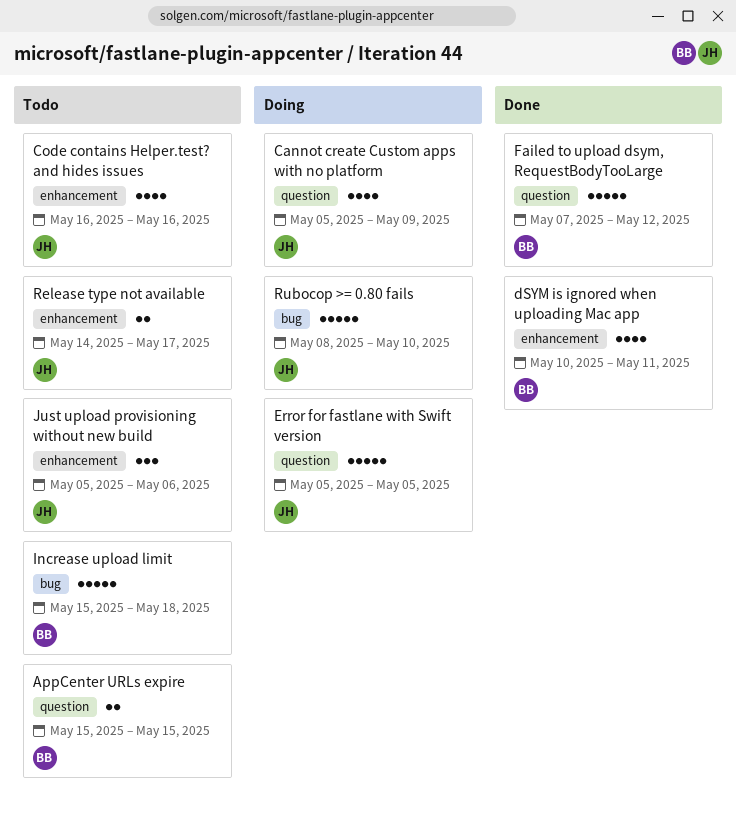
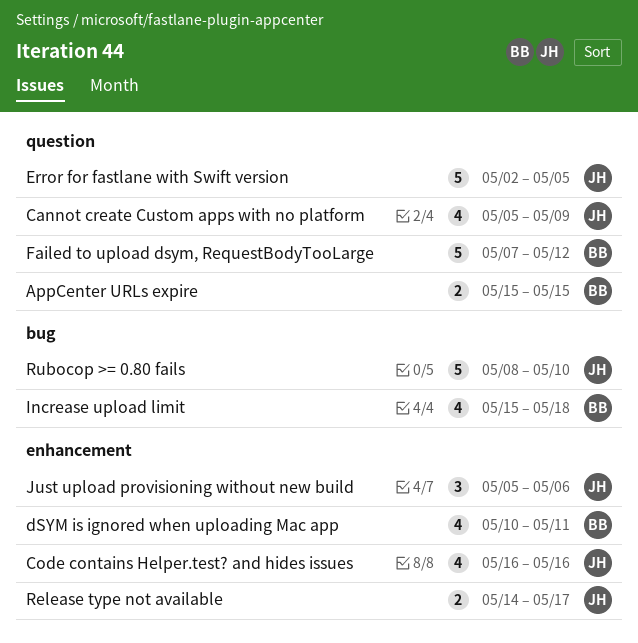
Error for fastlane with Swift version, start: May 5 -> May 2
Increase upload limit, estimate: 5 -> 4

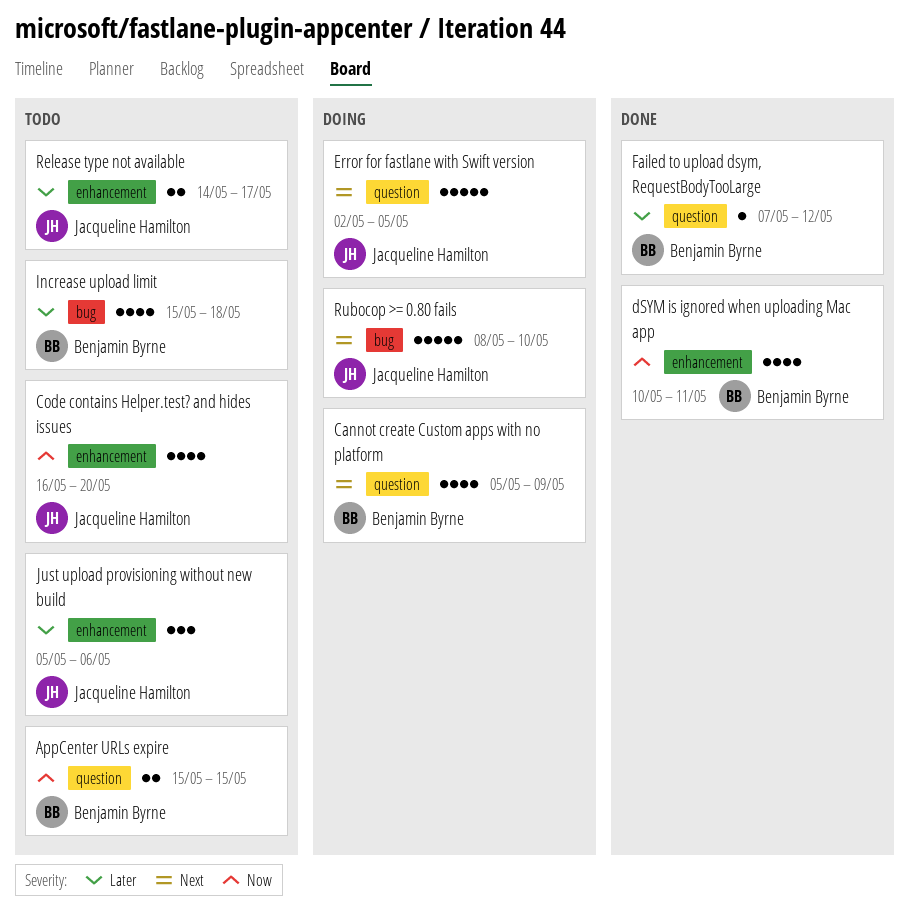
Cannot create Custom apps with no platform, owner: Jacqueline Hamilton -> Benjamin Byrne
Code contains Helper.test? and hides issues, due: May 16 -> May 20
Failed to upload dsym, RequestBodyTooLarge, estimate: 5 -> 1

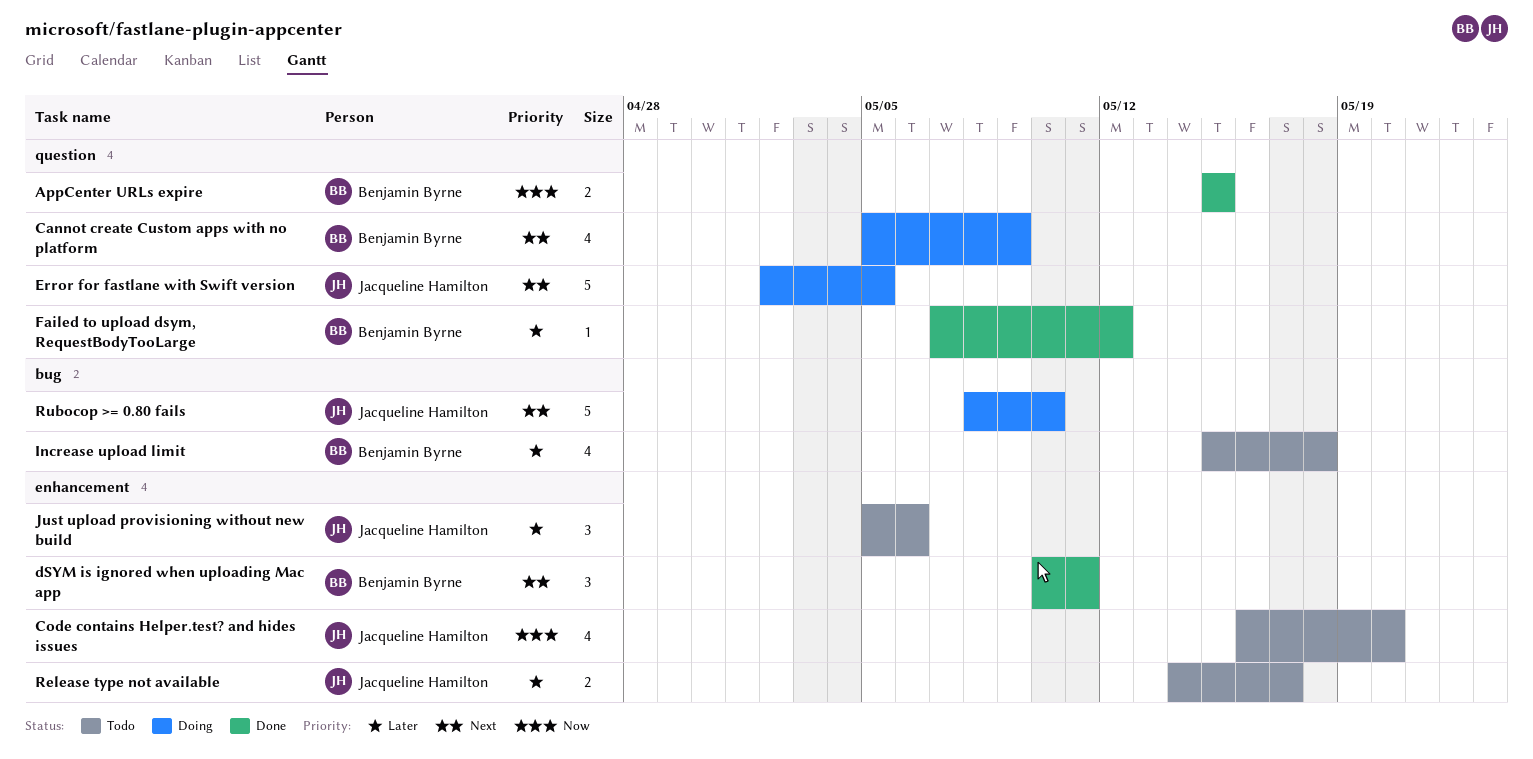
AppCenter URLs expire, status: Todo -> Done
dSYM is ignored when uploading Mac app, priority: Now -> Next
dSYM is ignored when uploading Mac app, estimate: 4 -> 3

